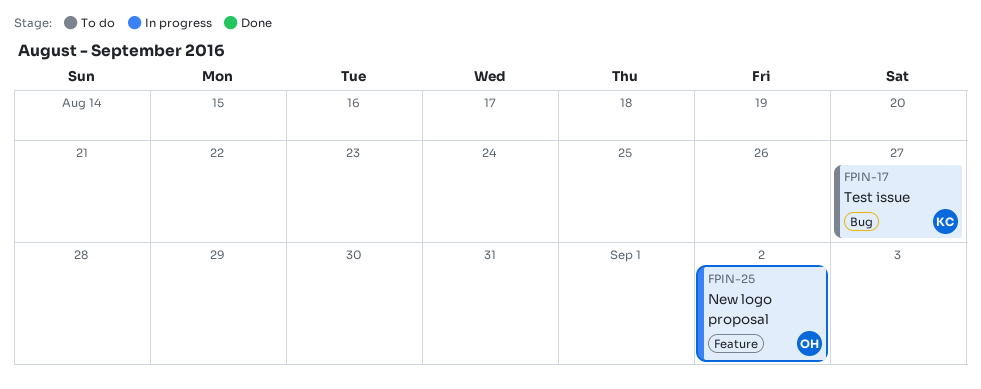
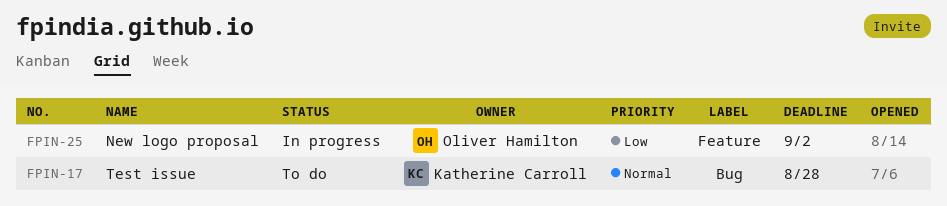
FPIN-17, due: Aug 27 -> Aug 28

